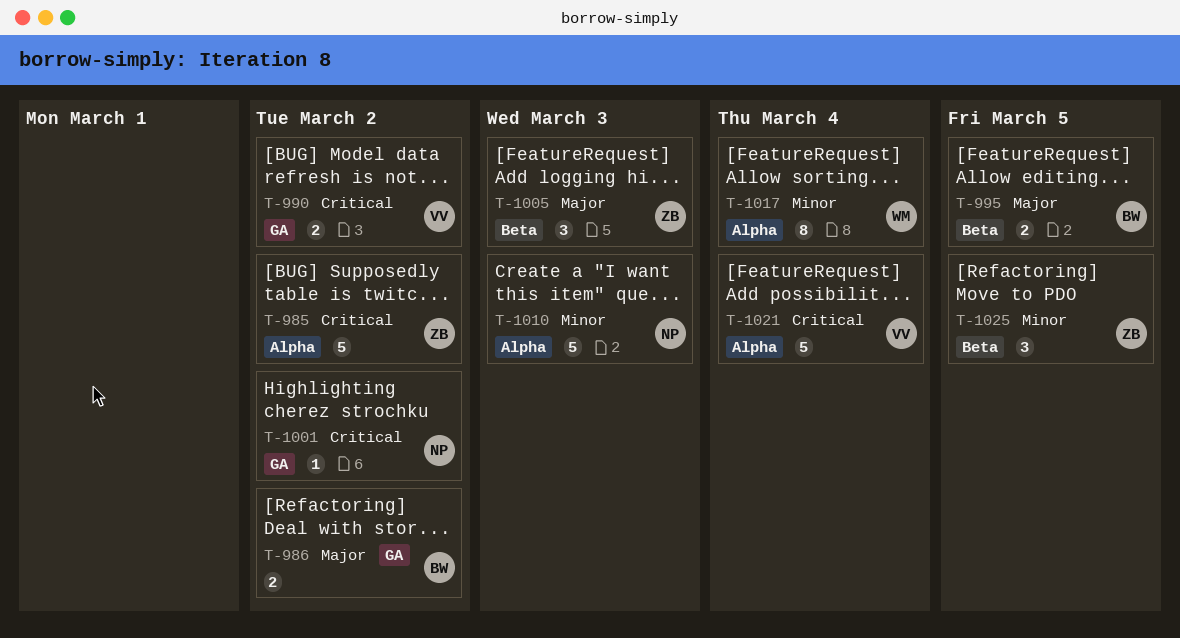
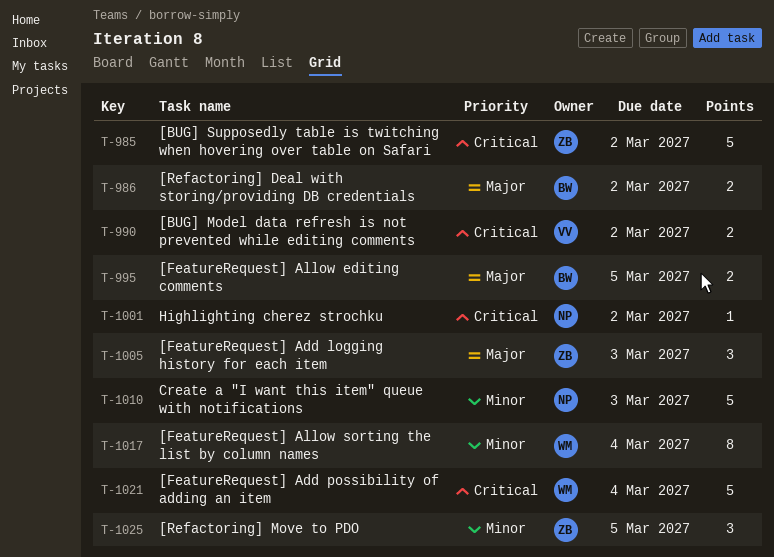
T-1021, owner: VV -> WM

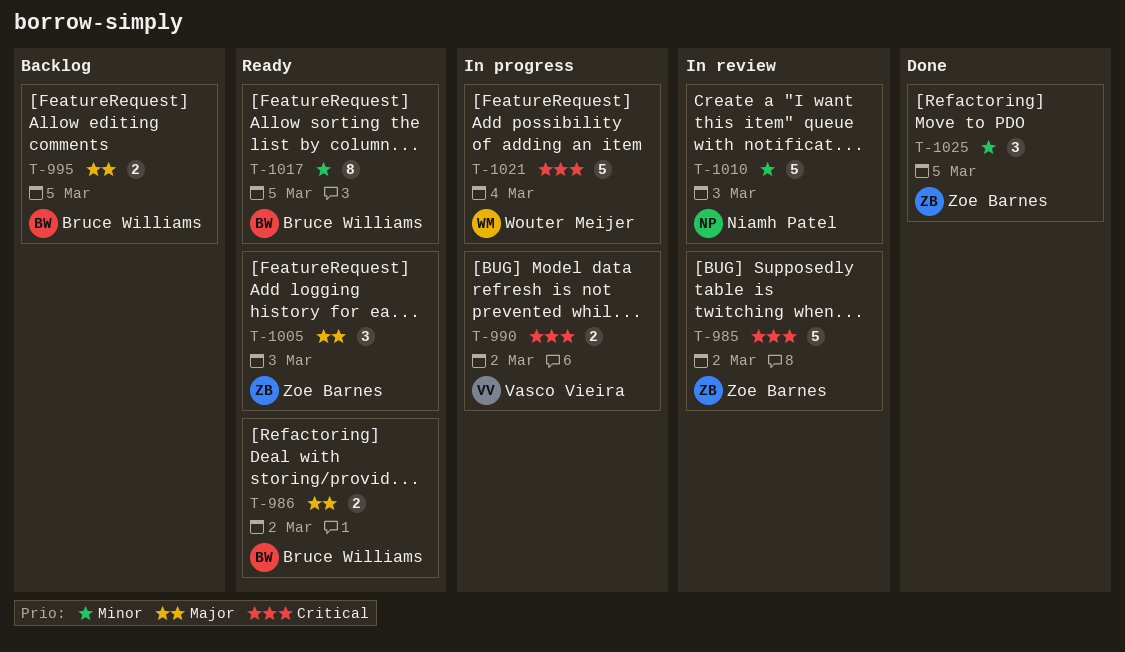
T-1001: present -> none
T-1017, owner: Wouter Meijer -> Bruce Williams
T-1017, due: Mar 4 -> Mar 5

